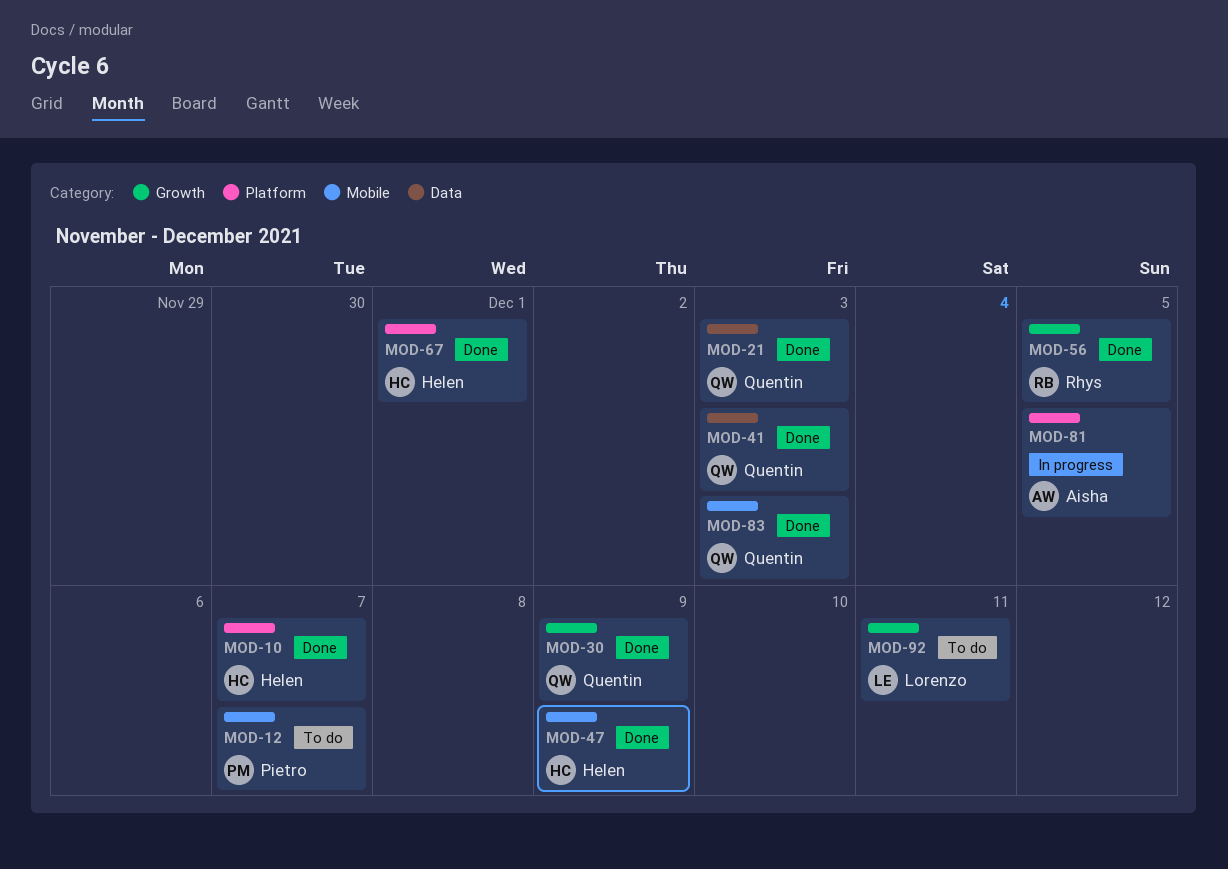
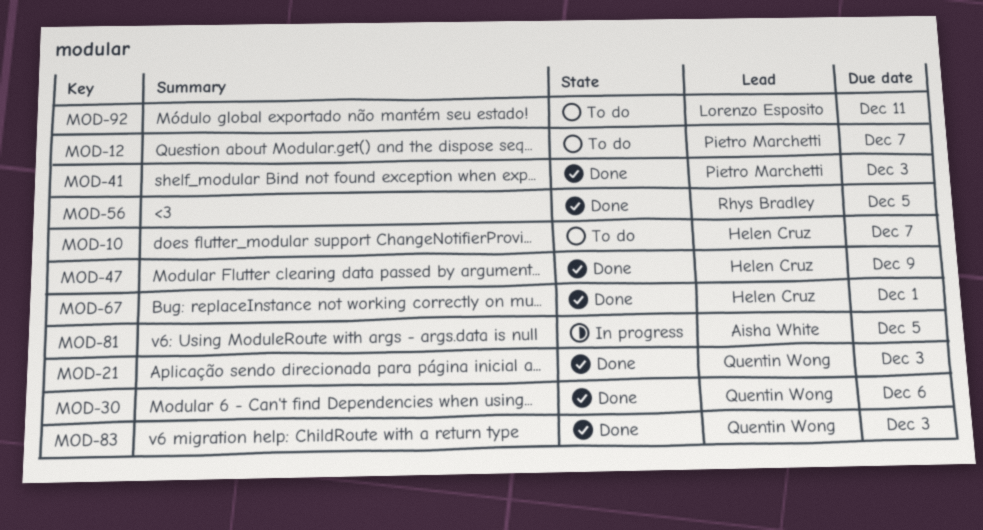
MOD-10, status: Done -> To do
MOD-30, due: Dec 9 -> Dec 6
MOD-41, owner: Quentin Wong -> Pietro Marchetti

